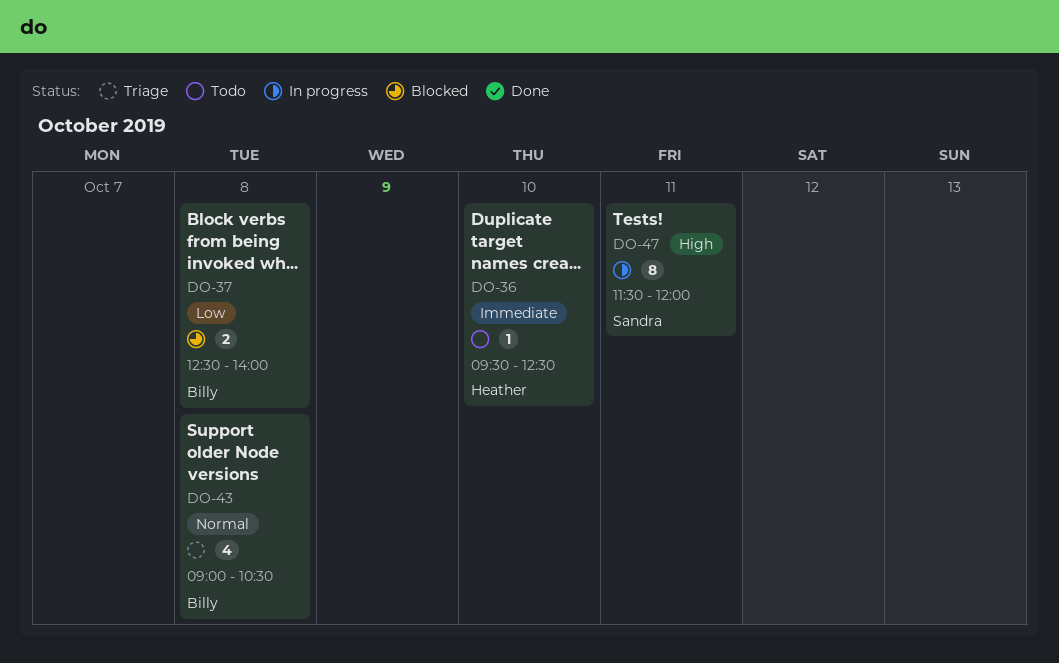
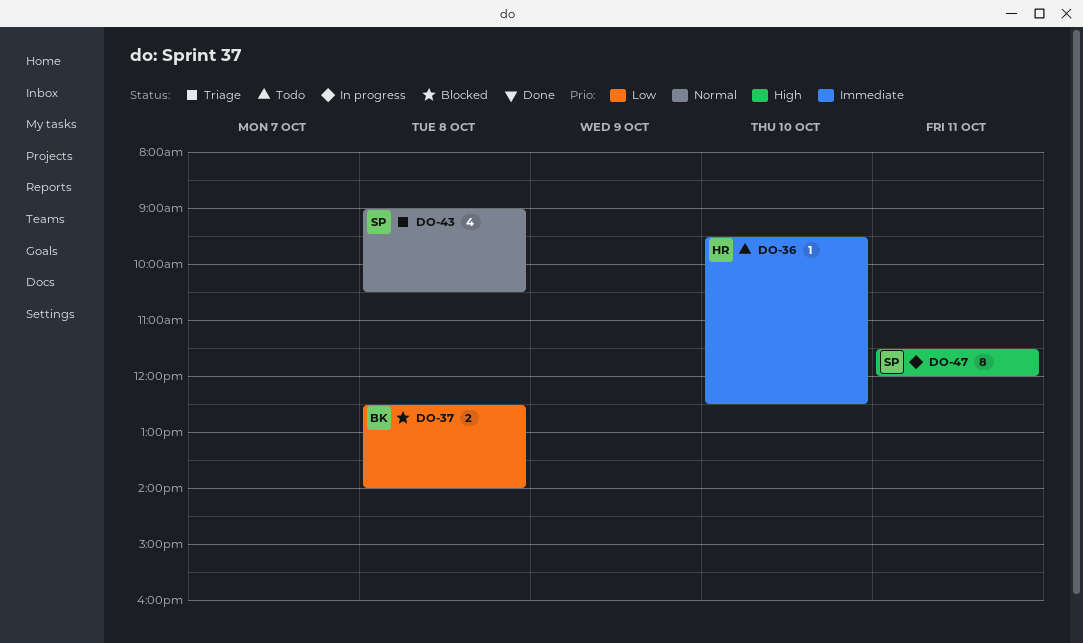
DO-43, owner: Billy -> Sandra

